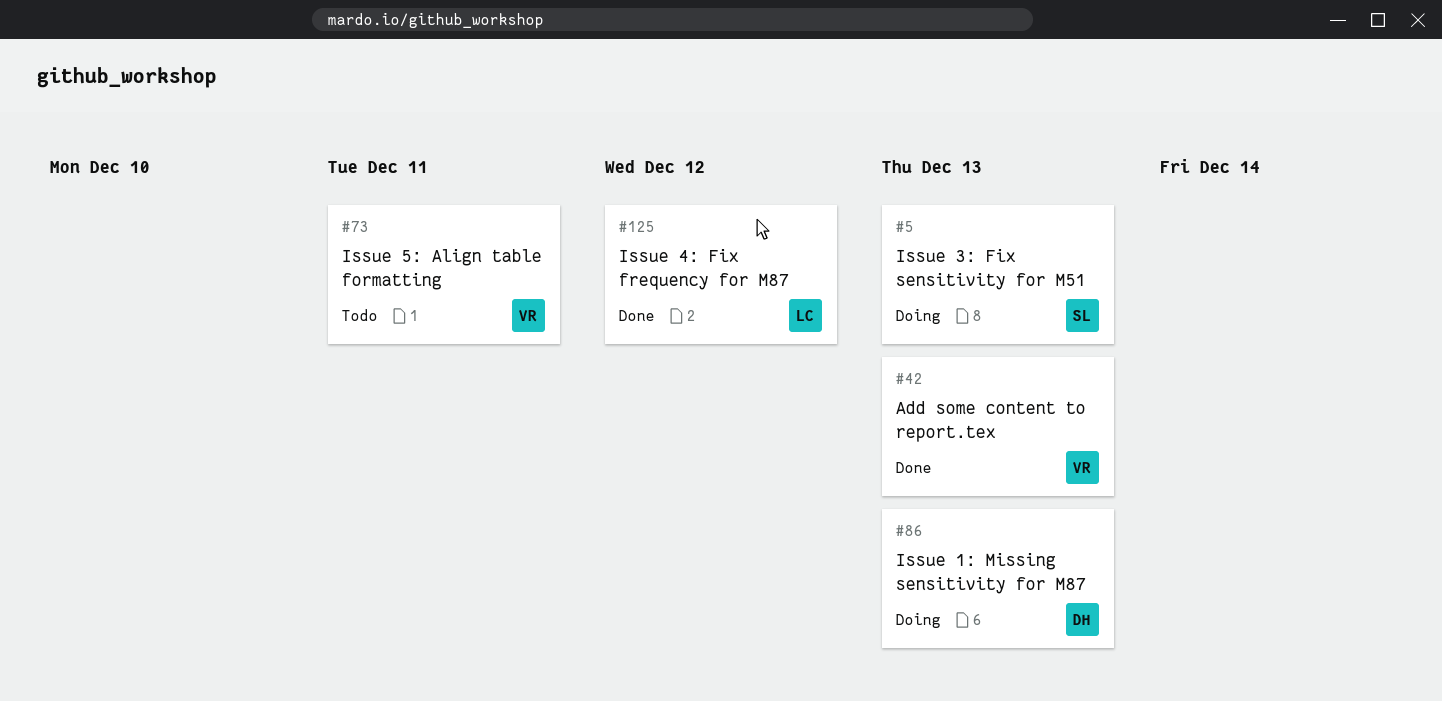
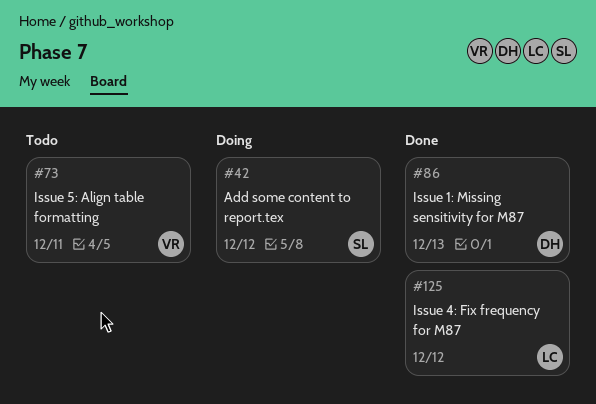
#5: present -> none
#42, status: Done -> Doing
#42, owner: VR -> SL
#42, due: Dec 13 -> Dec 12
#86, status: Doing -> Done

